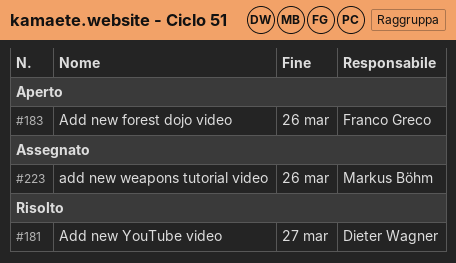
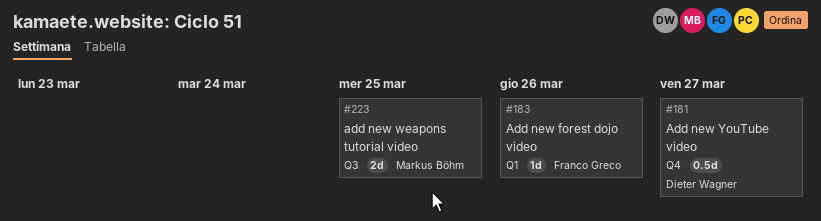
#223, due: Mar 26 -> Mar 25

